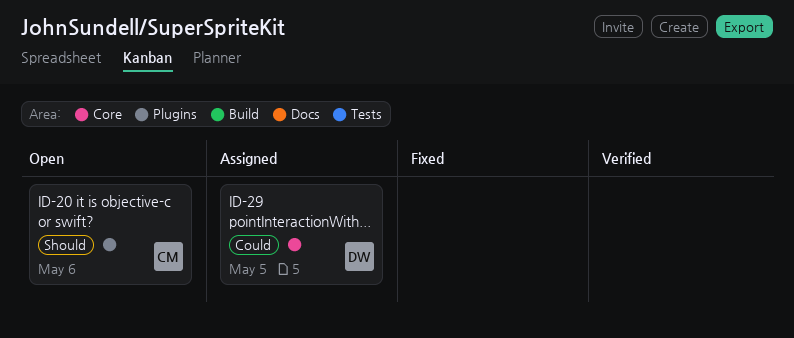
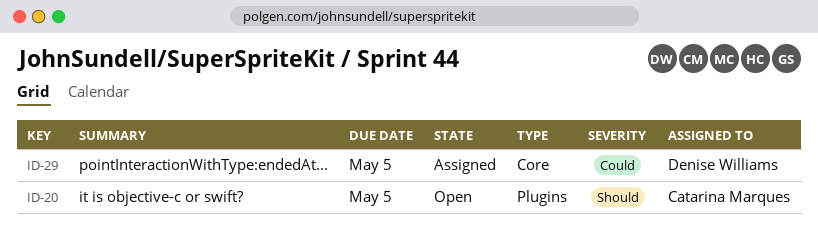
ID-20, due: May 6 -> May 5

